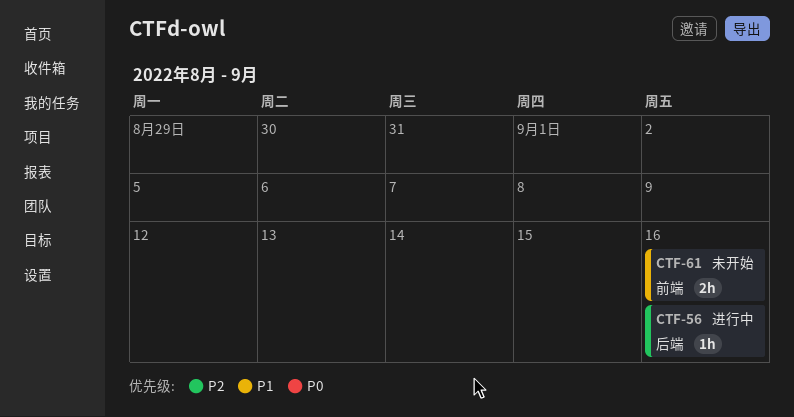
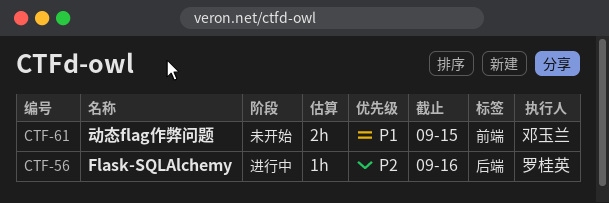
CTF-61, due: Sep 16 -> Sep 15

